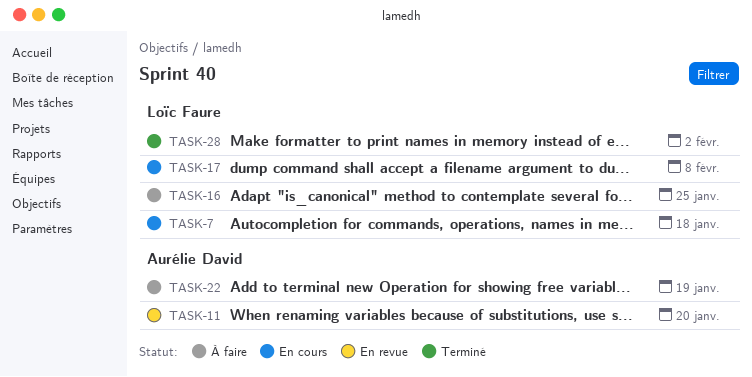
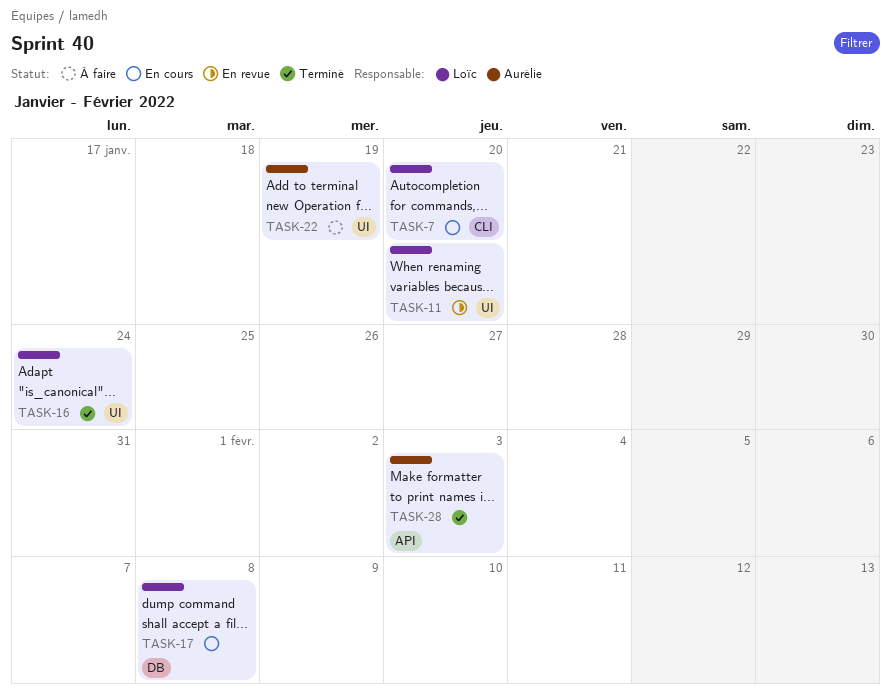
TASK-7, due: Jan 18 -> Jan 20
TASK-11, owner: Aurélie David -> Loïc Faure
TASK-16, status: À faire -> Terminé
TASK-16, due: Jan 25 -> Jan 24
TASK-28, owner: Loïc Faure -> Aurélie David
TASK-28, due: Feb 2 -> Feb 3

